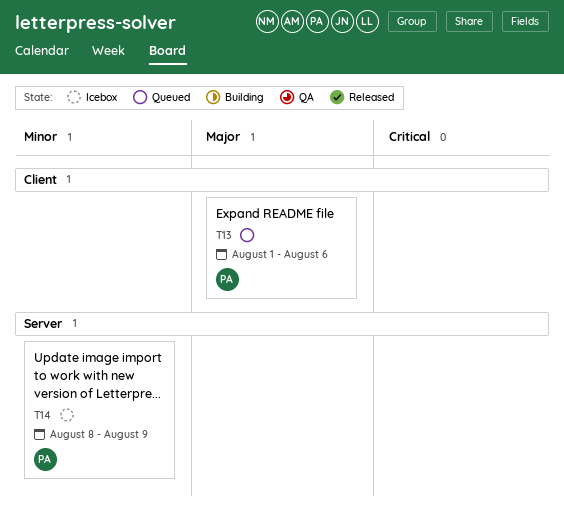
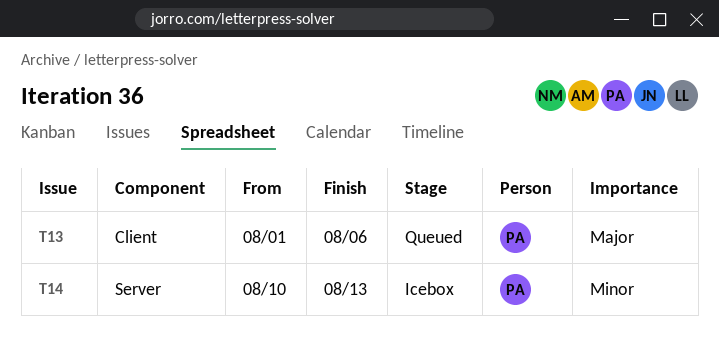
T14, start: Aug 8 -> Aug 10
T14, due: Aug 9 -> Aug 13

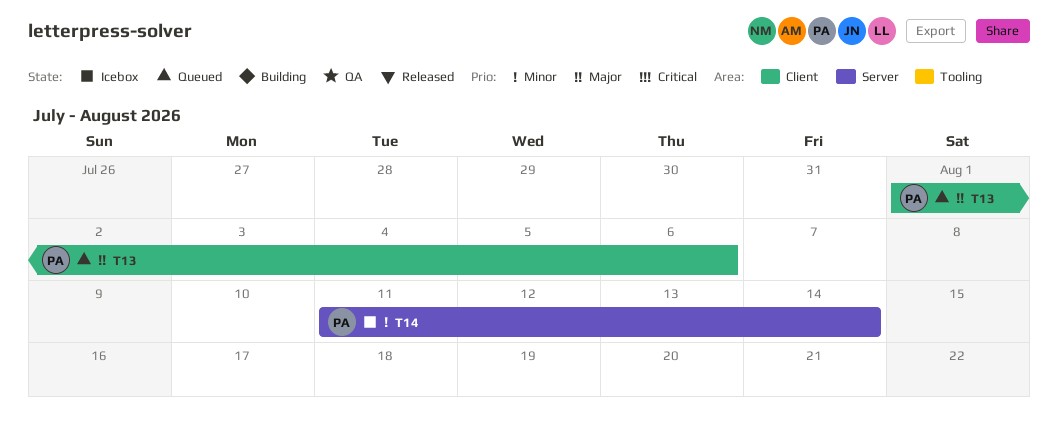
T14, start: Aug 10 -> Aug 11
T14, due: Aug 13 -> Aug 14

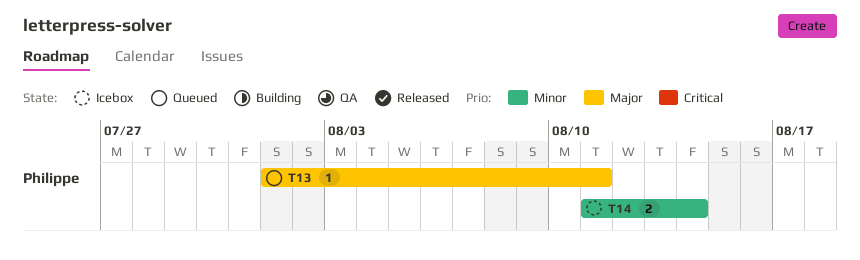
T13, due: Aug 6 -> Aug 11

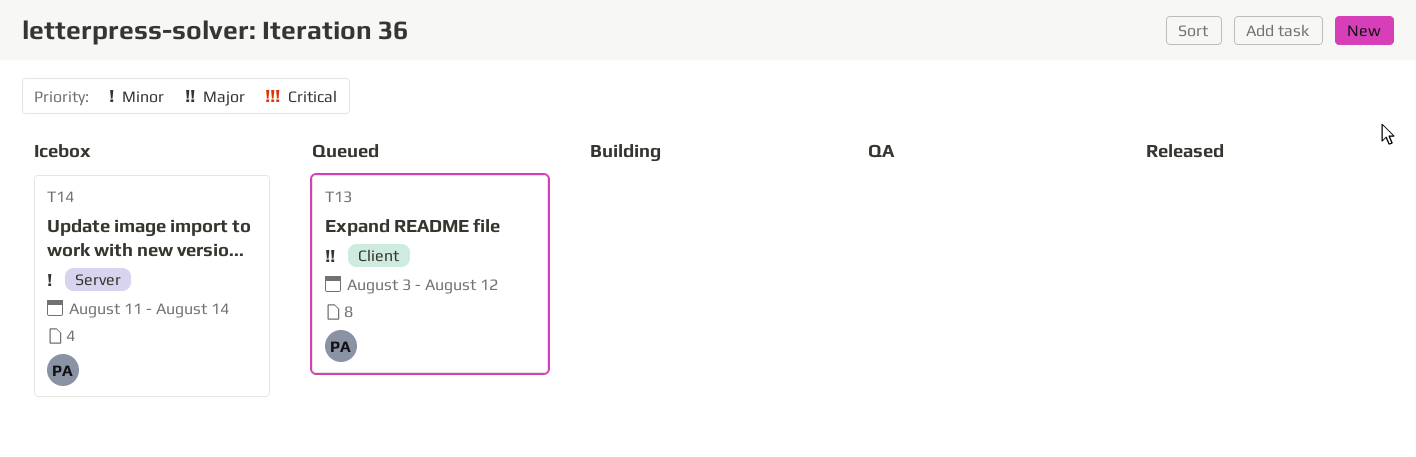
T13, start: Aug 1 -> Aug 3
T13, due: Aug 11 -> Aug 12

